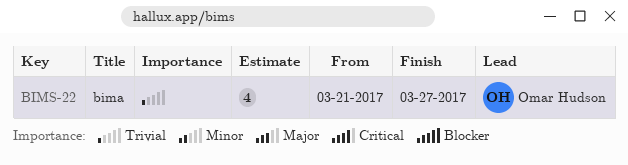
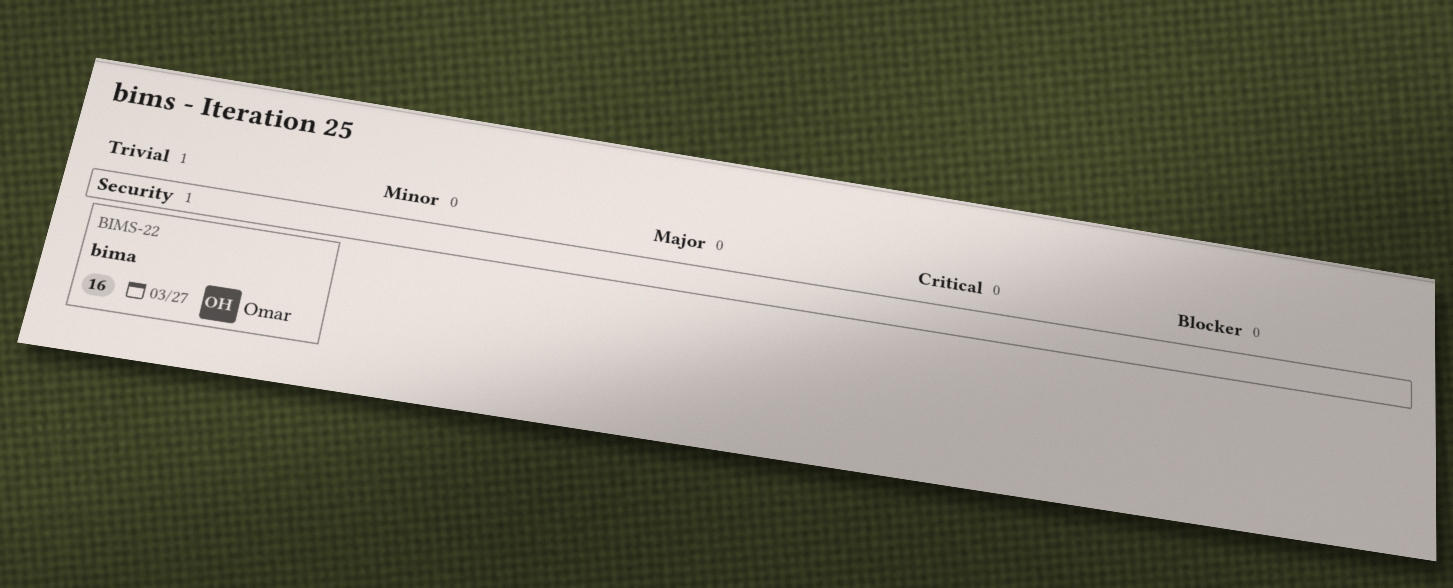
BIMS-22, estimate: 4 -> 16

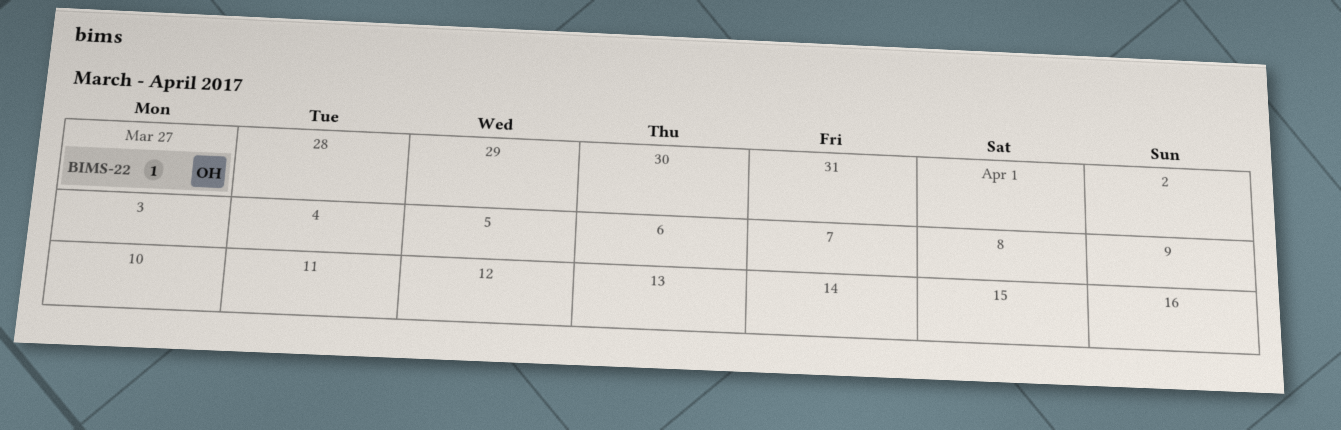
BIMS-22, estimate: 16 -> 1

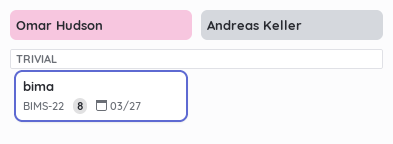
BIMS-22, estimate: 1 -> 8

